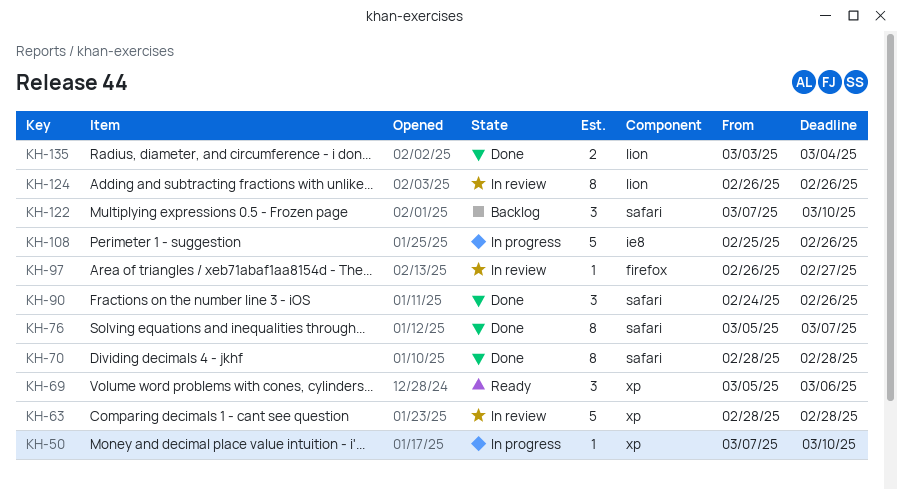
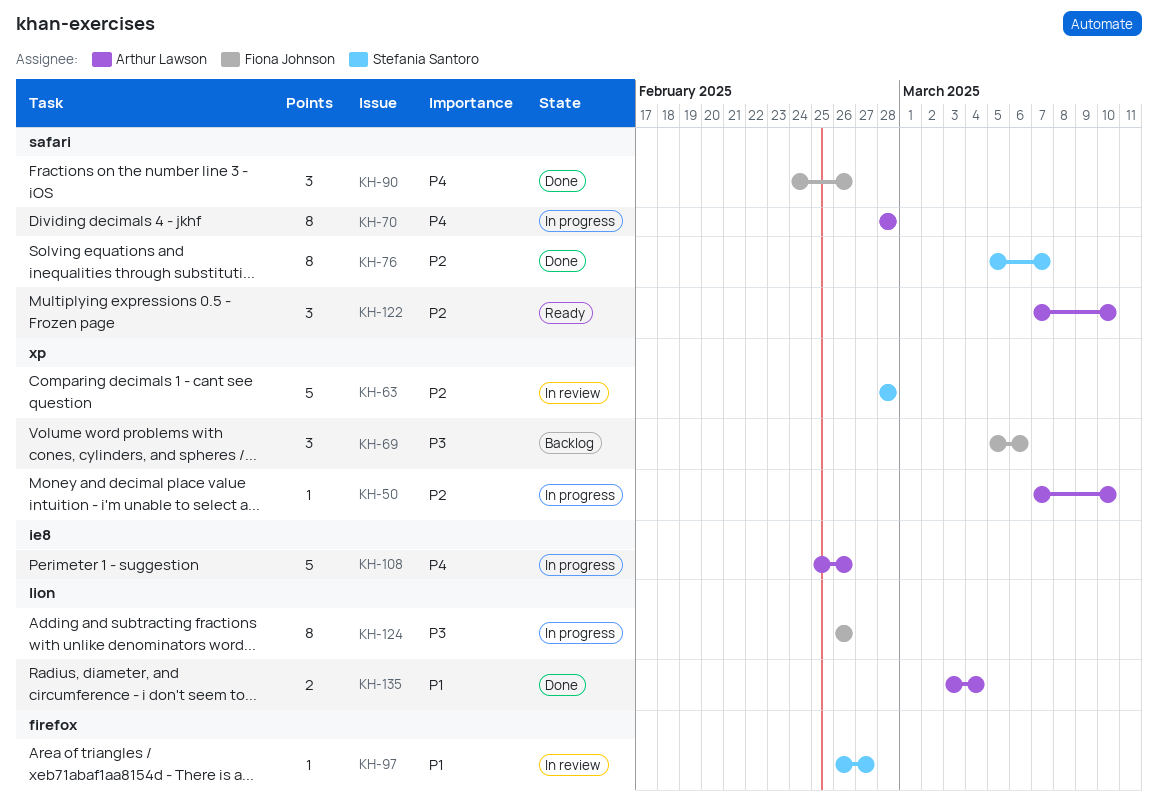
KH-69, status: Ready -> Backlog
KH-70, status: Done -> In progress
KH-122, status: Backlog -> Ready
KH-124, status: In review -> In progress

